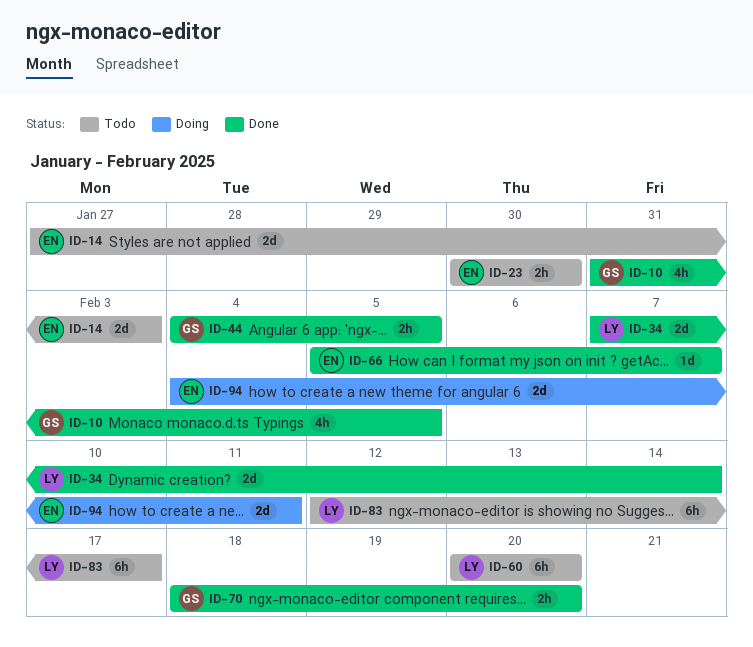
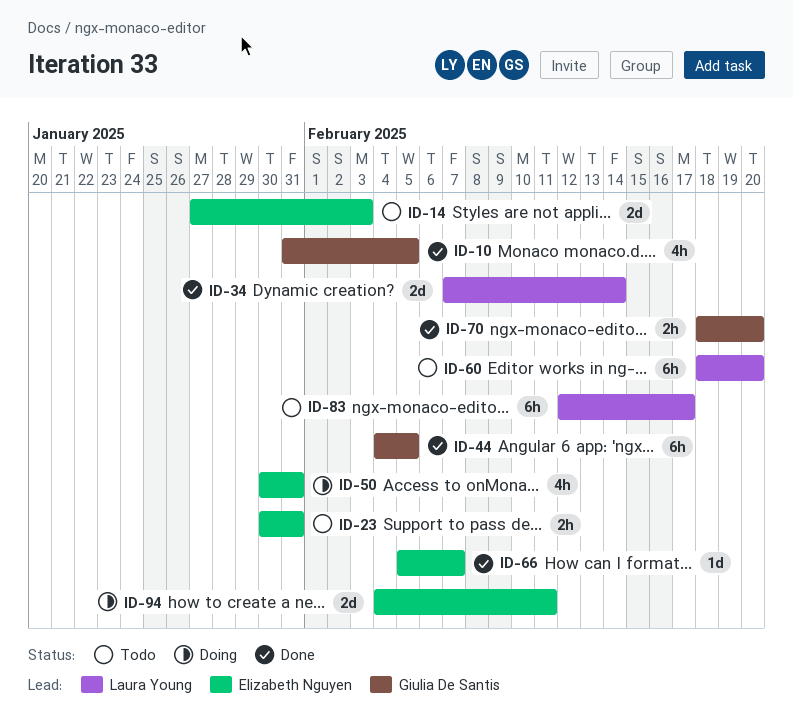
ID-23, due: Jan 30 -> Jan 31
ID-44, estimate: 2h -> 6h
ID-50: none -> present
ID-60, start: Feb 20 -> Feb 18

